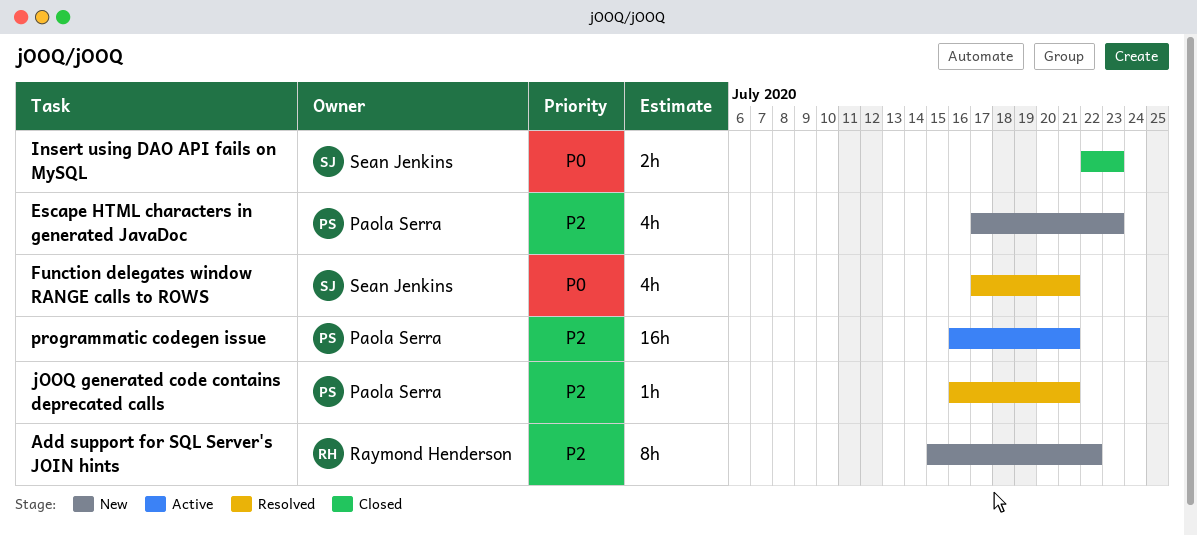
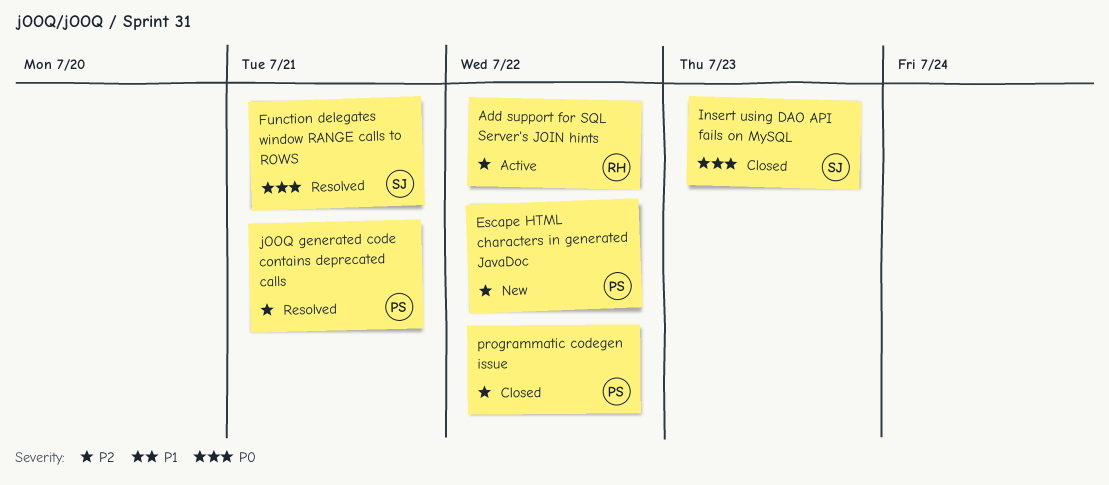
Add support for SQL Server's JOIN hints, status: New -> Active
Escape HTML characters in generated JavaDoc, due: Jul 23 -> Jul 22
programmatic codegen issue, status: Active -> Closed
programmatic codegen issue, due: Jul 21 -> Jul 22

